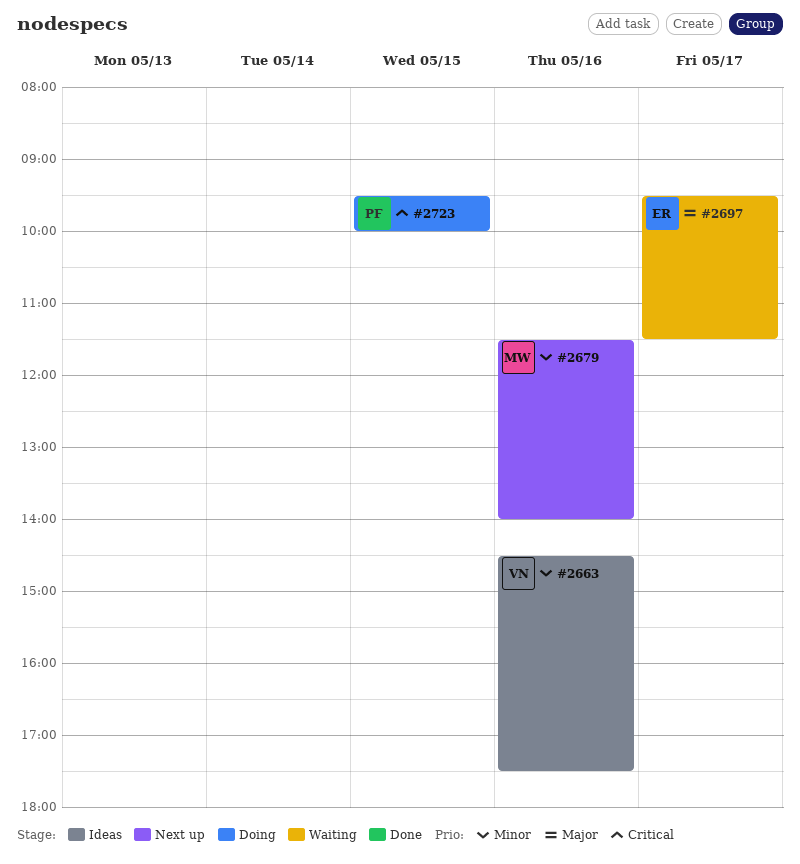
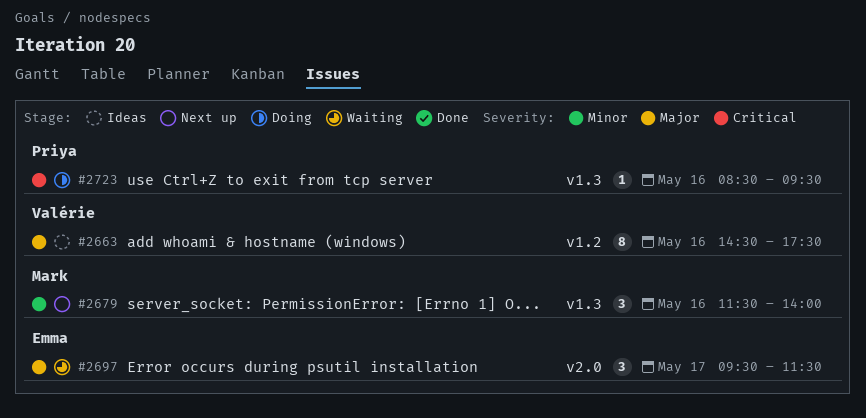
#2663, priority: Minor -> Major
#2723, day: May 15 -> May 16
#2723, begins: 09:30 -> 08:30
#2723, ends: 10:00 -> 09:30

